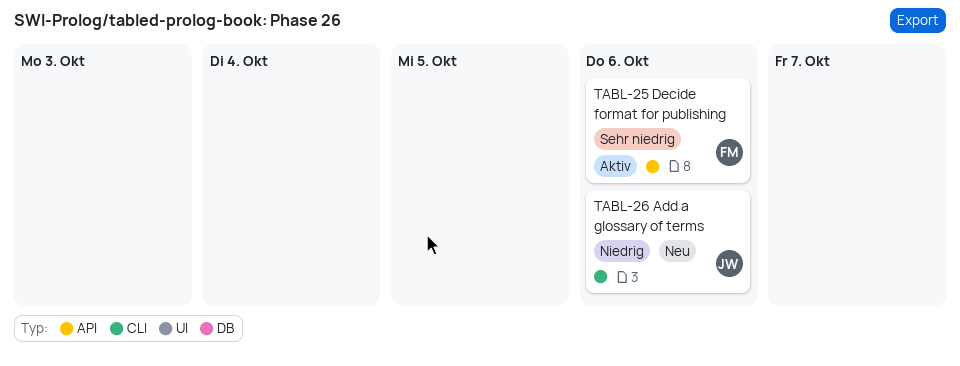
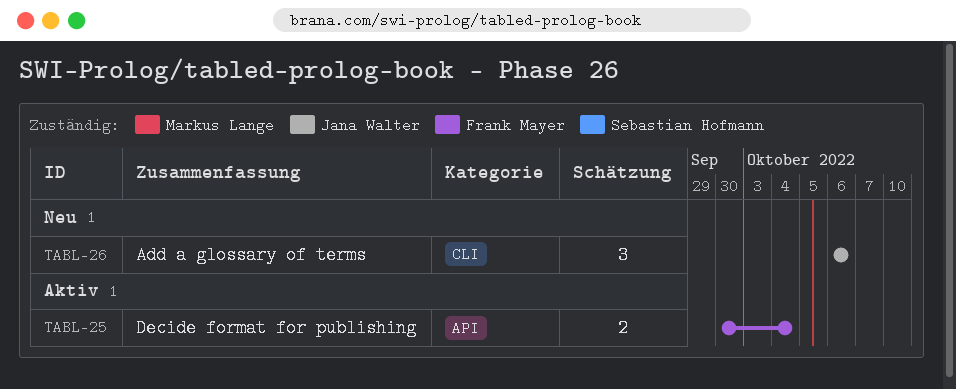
TABL-25, due: Oct 6 -> Oct 4

